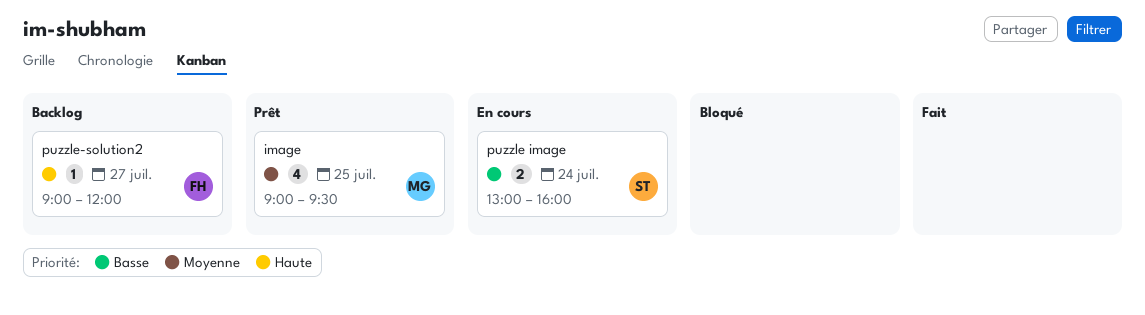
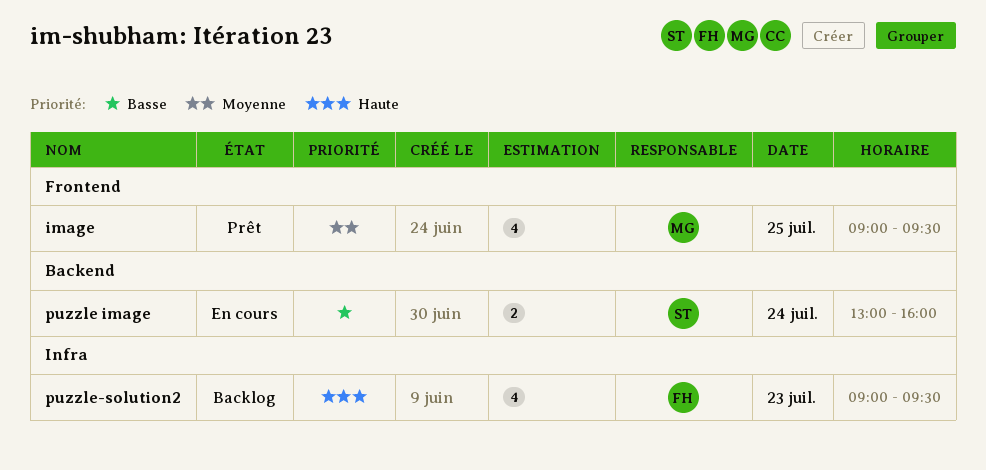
puzzle-solution2, estimate: 1 -> 4
puzzle-solution2, day: Jul 27 -> Jul 23
puzzle-solution2, ends: 12:00 -> 09:30

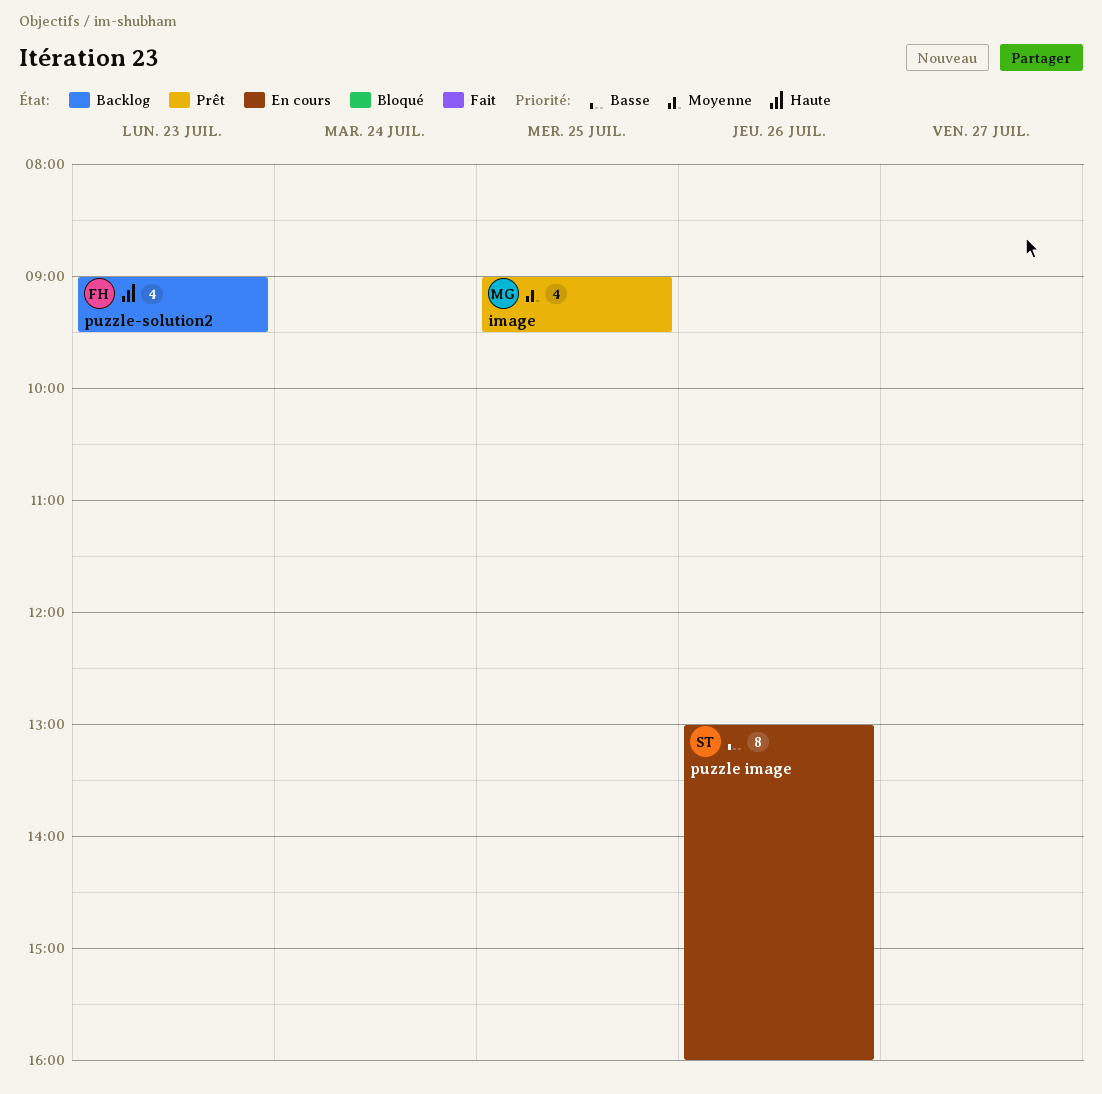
puzzle image, estimate: 2 -> 8
puzzle image, day: Jul 24 -> Jul 26

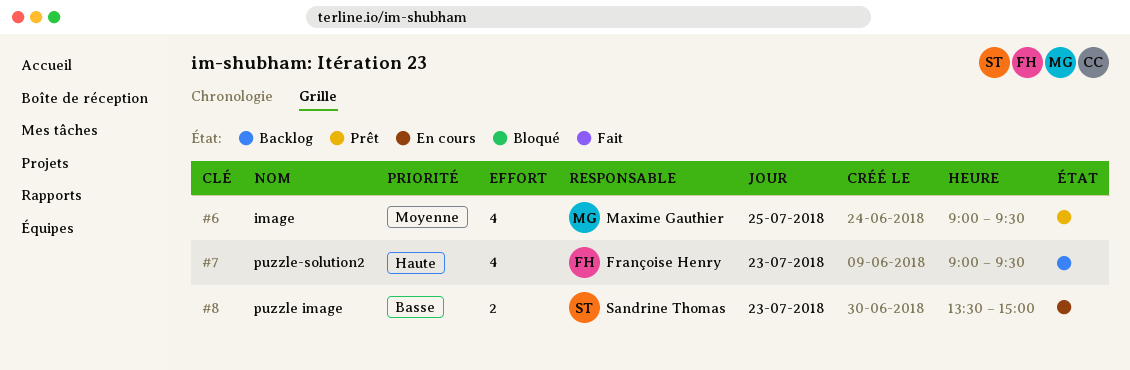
puzzle image, estimate: 8 -> 2
puzzle image, day: Jul 26 -> Jul 23
puzzle image, begins: 13:00 -> 13:30
puzzle image, ends: 16:00 -> 15:00

